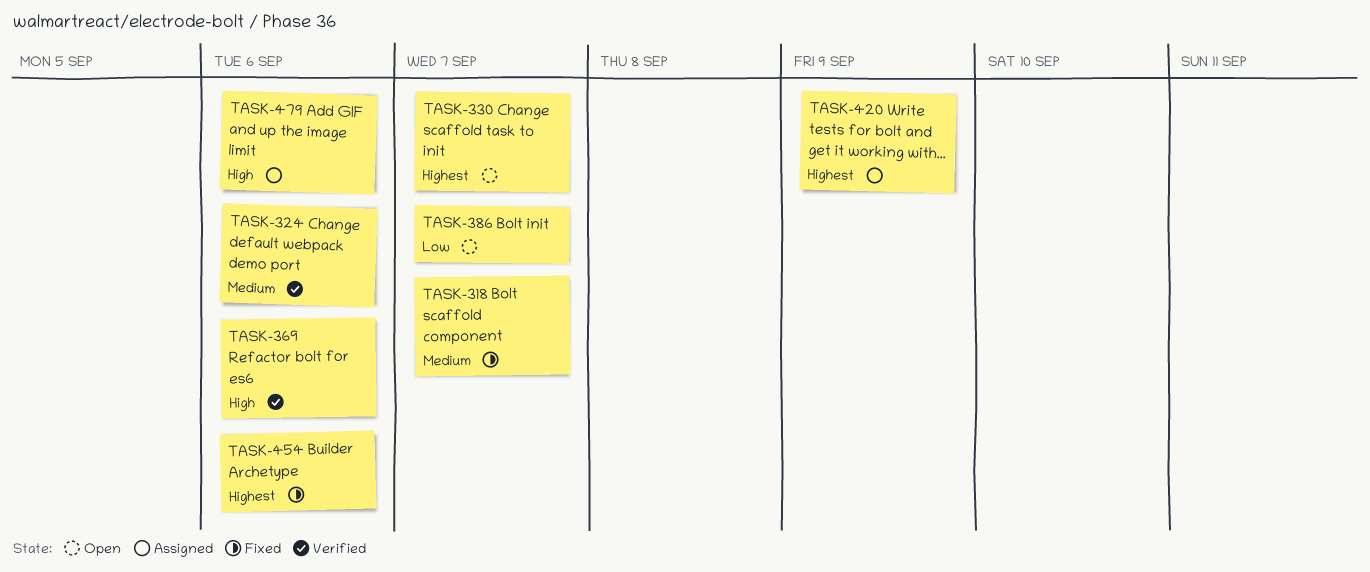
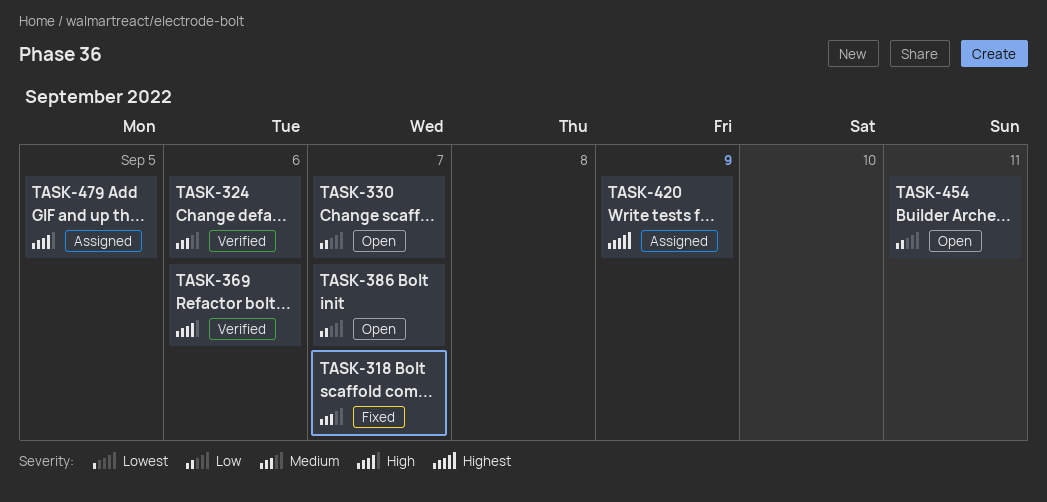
TASK-330, priority: Highest -> Low
TASK-454, status: Fixed -> Open
TASK-454, priority: Highest -> Low
TASK-454, due: Sep 6 -> Sep 11
TASK-479, due: Sep 6 -> Sep 5

